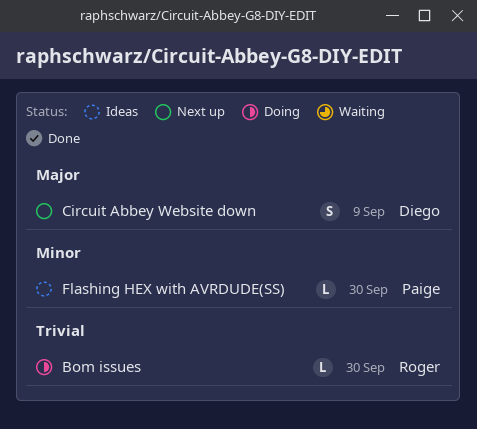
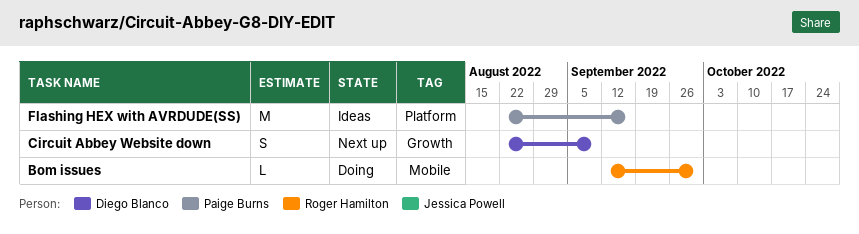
Flashing HEX with AVRDUDE(SS), estimate: L -> M
Flashing HEX with AVRDUDE(SS), due: Sep 30 -> Sep 16

